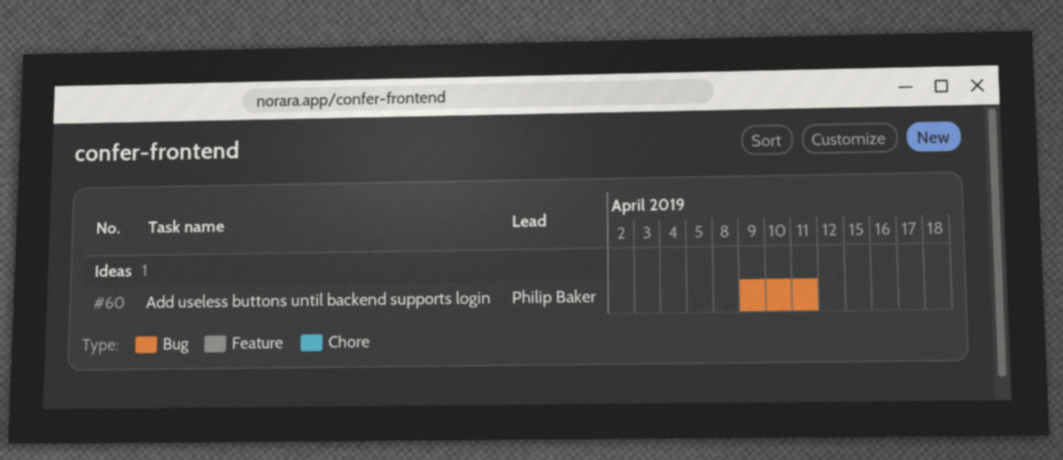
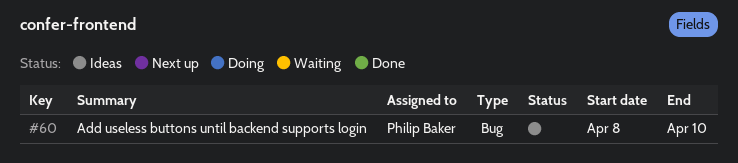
#60, start: Apr 9 -> Apr 8
#60, due: Apr 11 -> Apr 10

